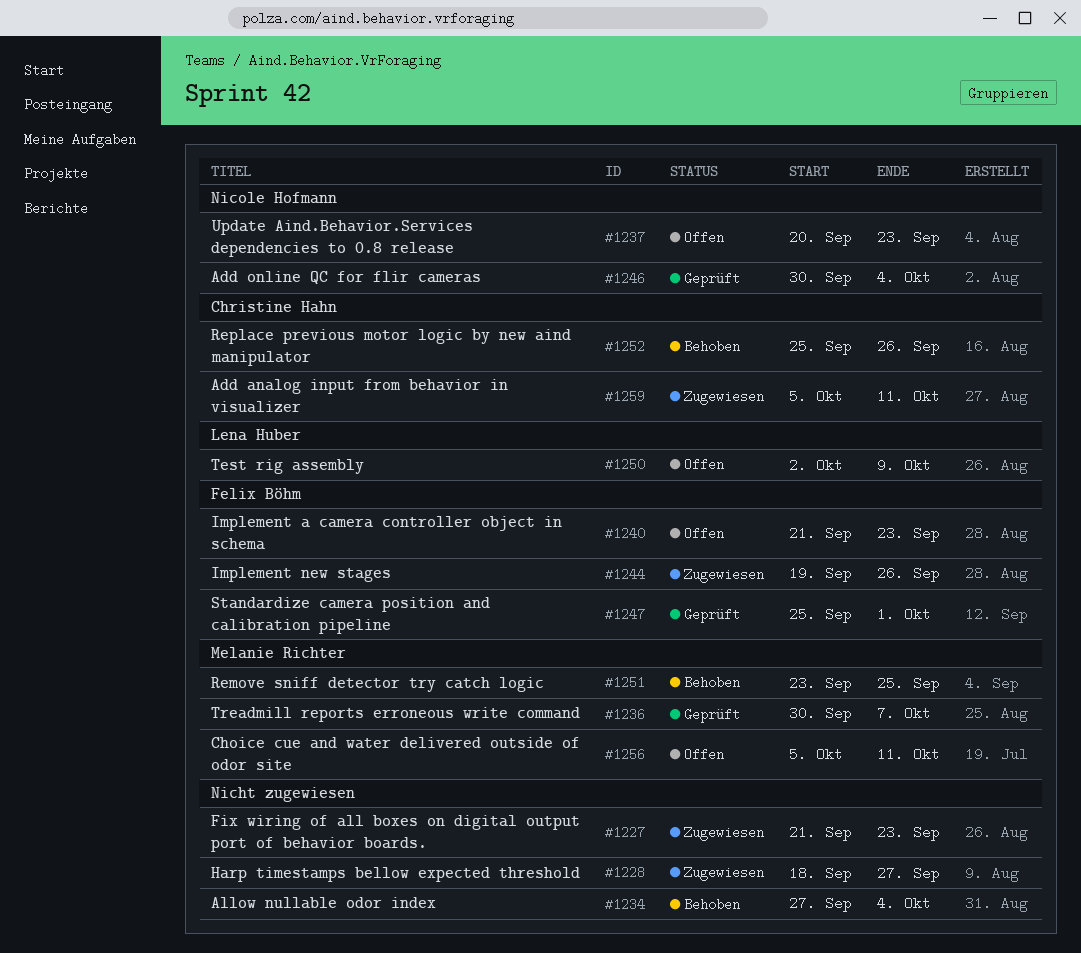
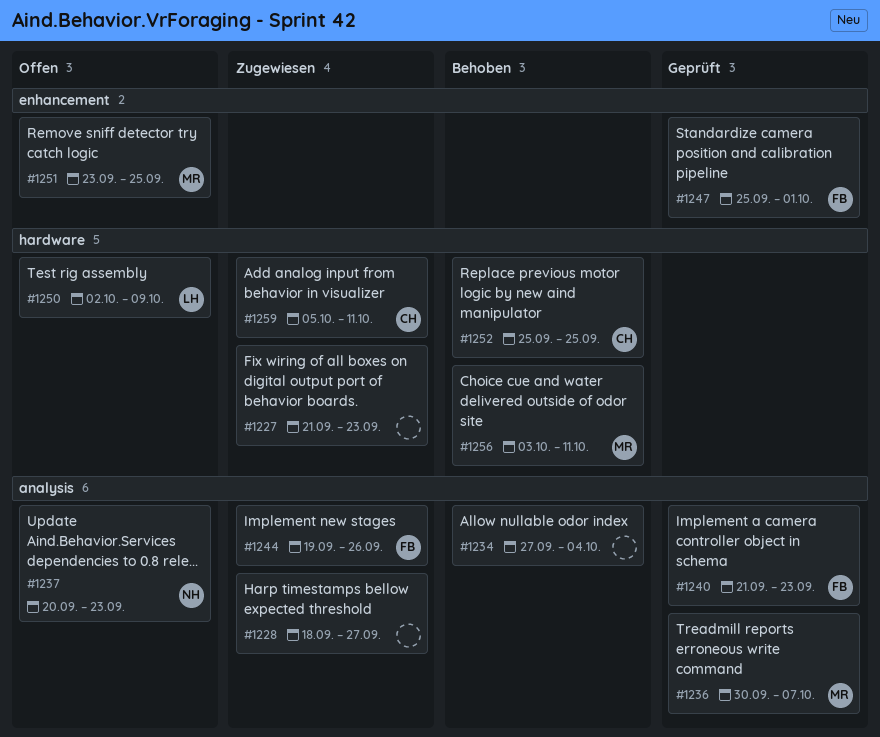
#1240, status: Offen -> Geprüft
#1246: present -> none
#1251, status: Behoben -> Offen
#1252, due: Sep 26 -> Sep 25
#1256, status: Offen -> Behoben
#1256, start: Oct 5 -> Oct 3

